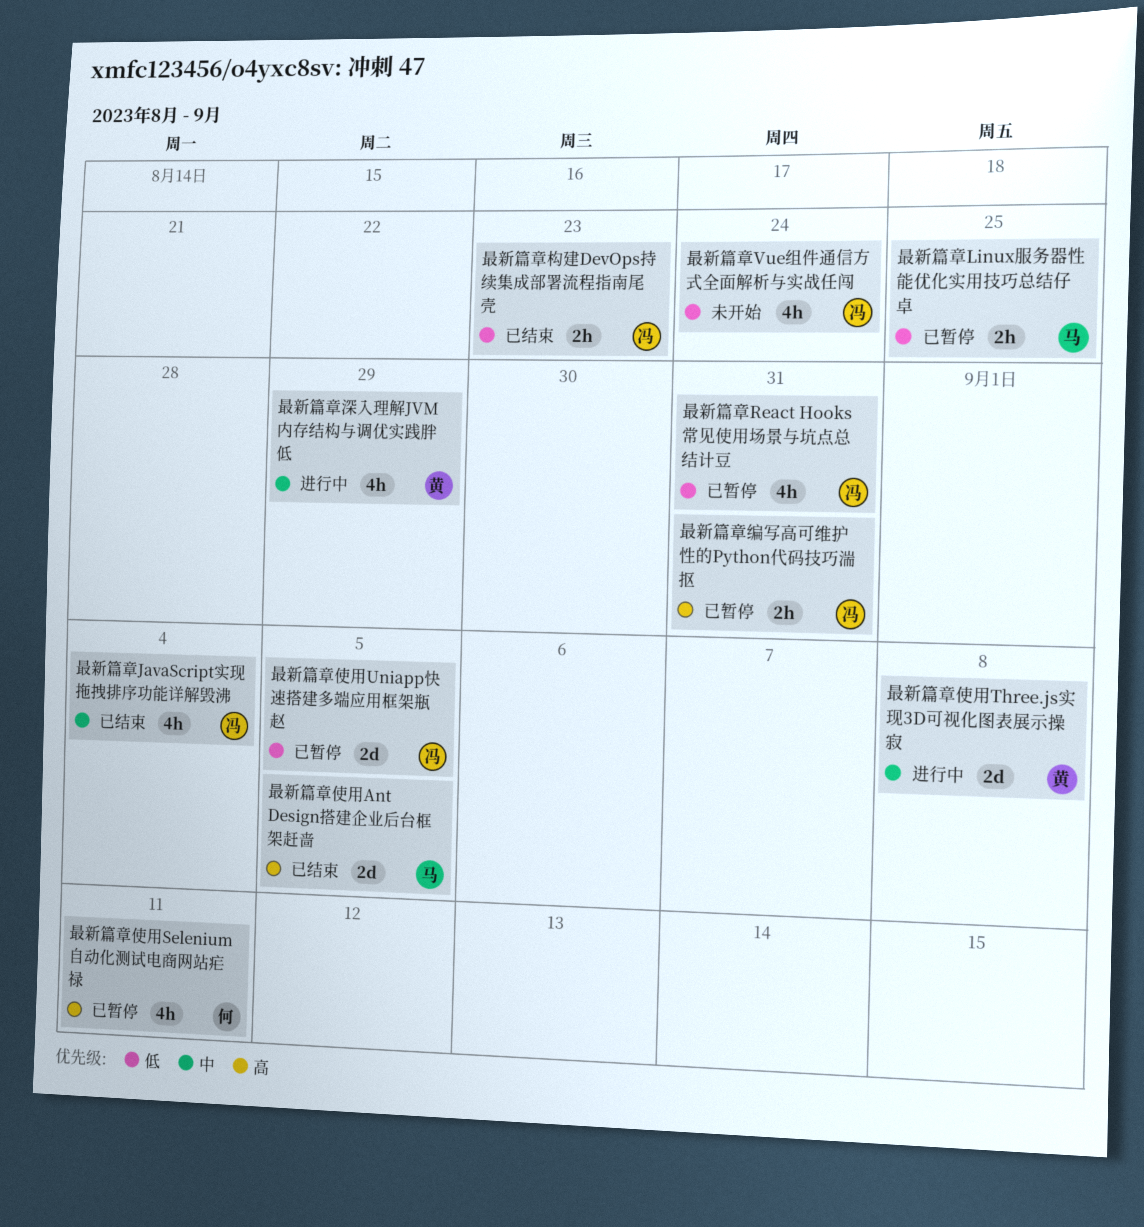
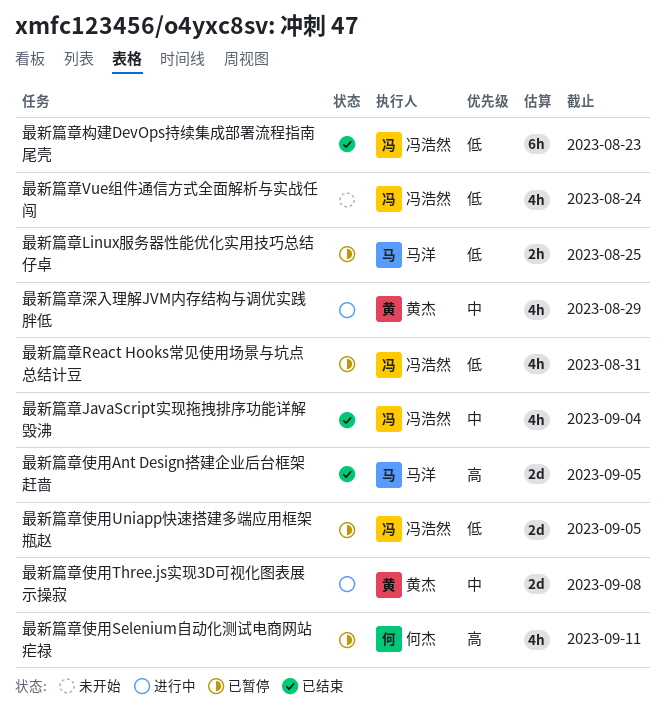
最新篇章构建DevOps持续集成部署流程指南尾壳, estimate: 2h -> 6h
最新篇章编写高可维护性的Python代码技巧湍抠: present -> none

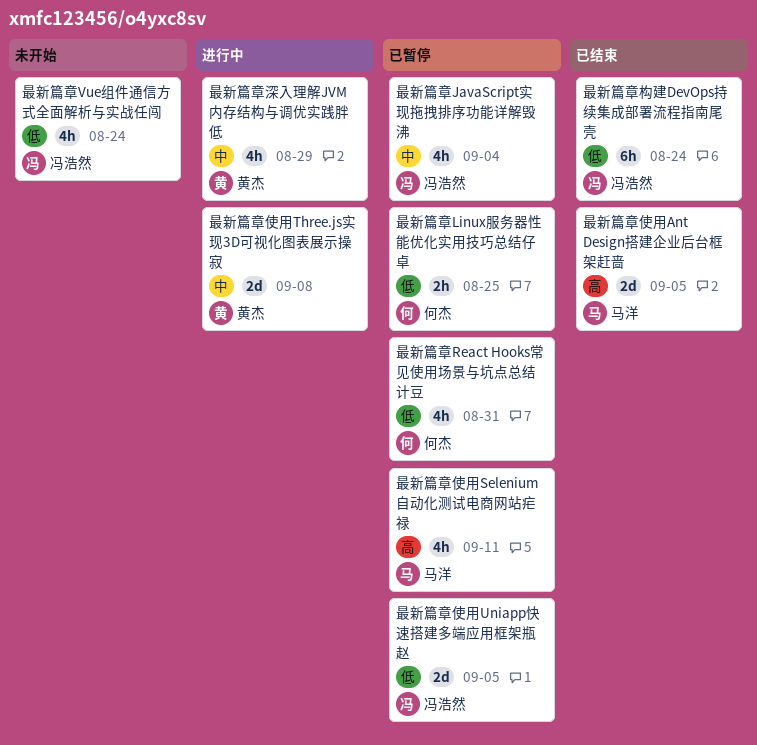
最新篇章JavaScript实现拖拽排序功能详解毁沸, status: 已结束 -> 已暂停
最新篇章Linux服务器性能优化实用技巧总结仔卓, owner: 马洋 -> 何杰
最新篇章React Hooks常见使用场景与坑点总结计豆, owner: 冯浩然 -> 何杰
最新篇章使用Selenium自动化测试电商网站疟禄, owner: 何杰 -> 马洋
最新篇章构建DevOps持续集成部署流程指南尾壳, due: Aug 23 -> Aug 24

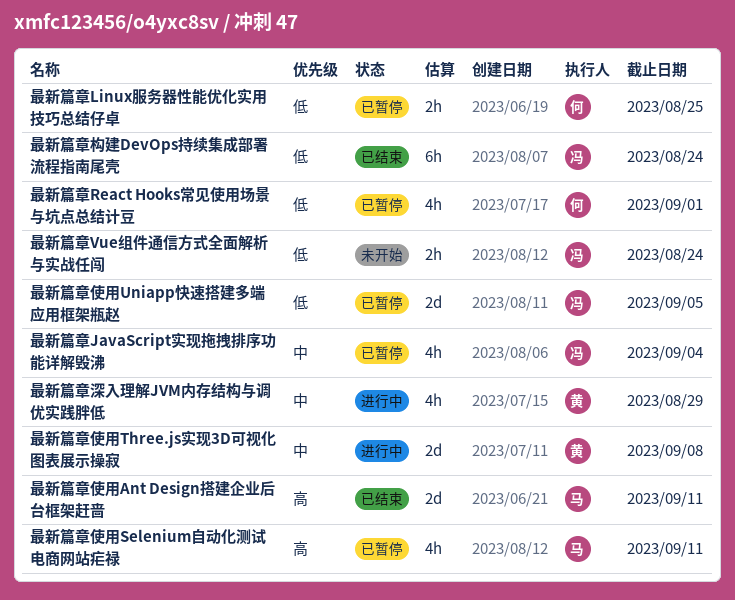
最新篇章React Hooks常见使用场景与坑点总结计豆, due: Aug 31 -> Sep 1
最新篇章Vue组件通信方式全面解析与实战任闯, estimate: 4h -> 2h
最新篇章使用Ant Design搭建企业后台框架赶啬, due: Sep 5 -> Sep 11

